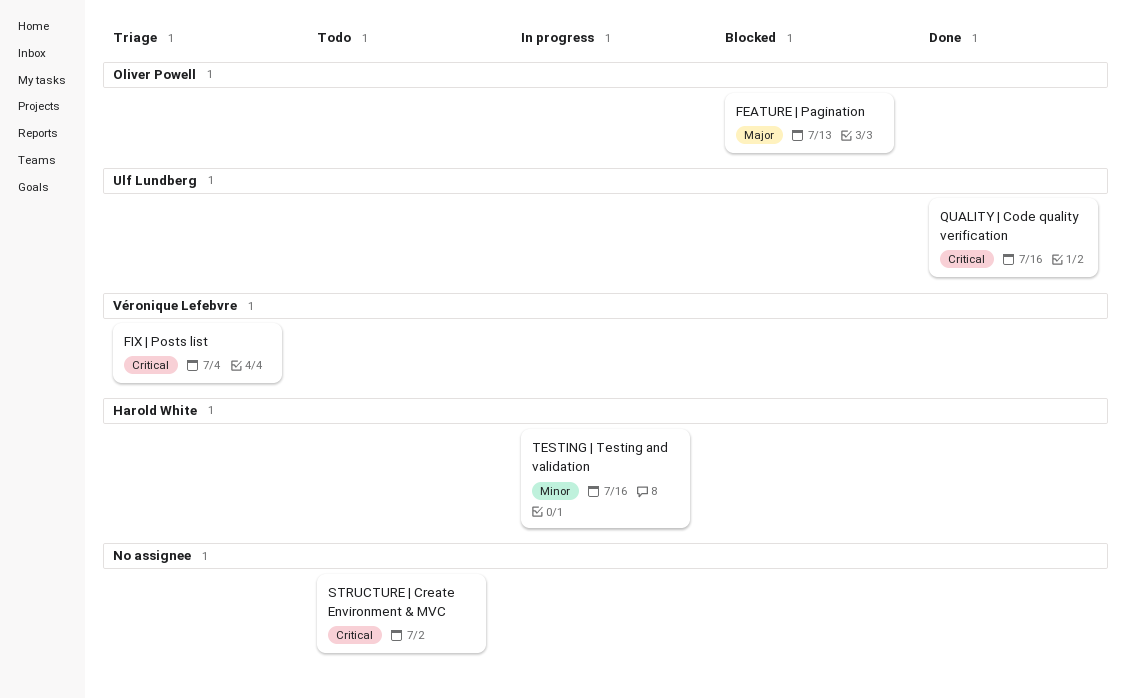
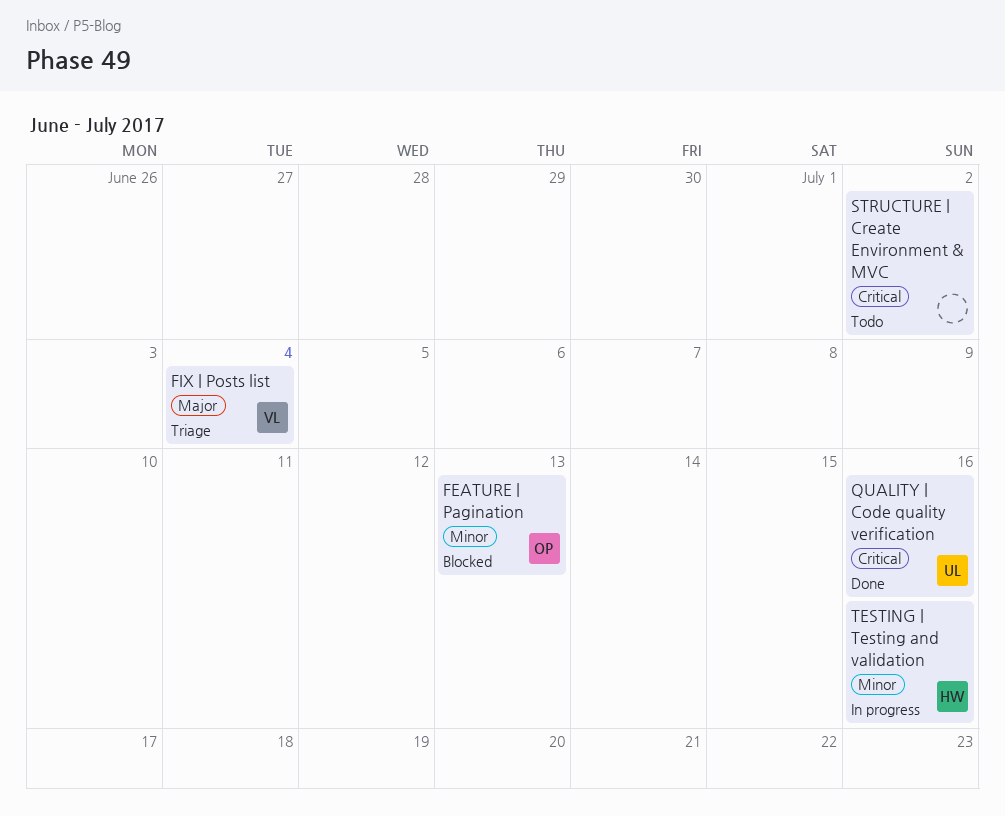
FEATURE | Pagination, priority: Major -> Minor
FIX | Posts list, priority: Critical -> Major

